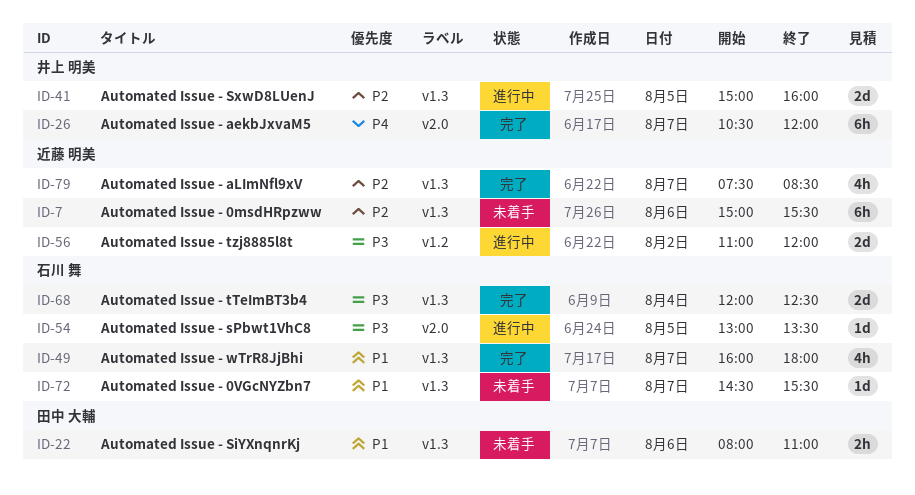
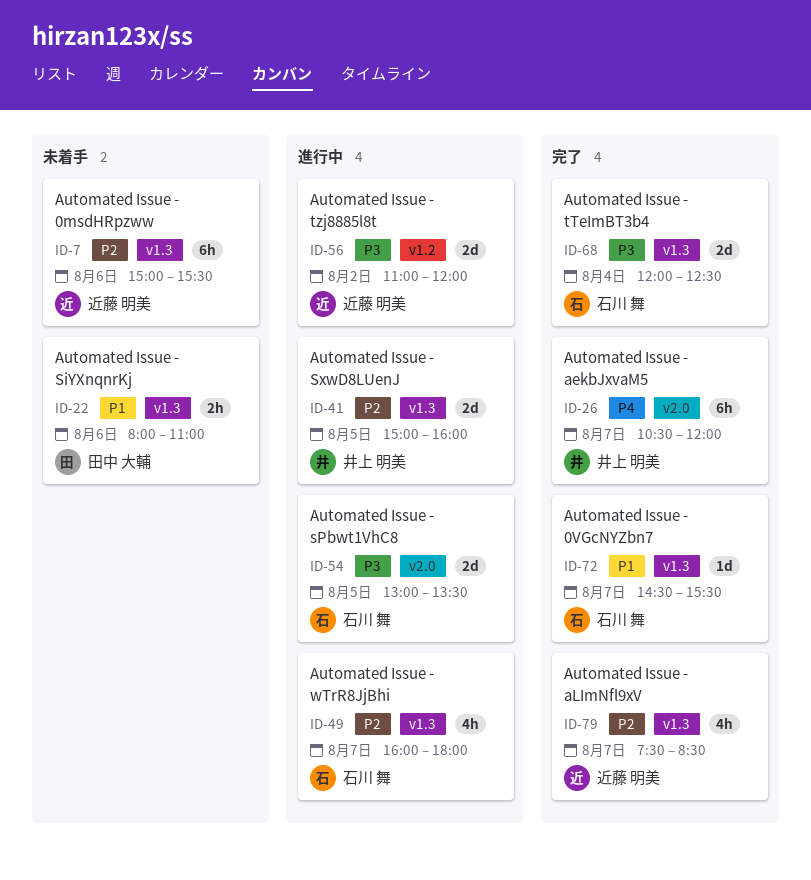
ID-49, status: 完了 -> 進行中
ID-49, priority: P1 -> P2
ID-54, estimate: 1d -> 2d
ID-72, status: 未着手 -> 完了

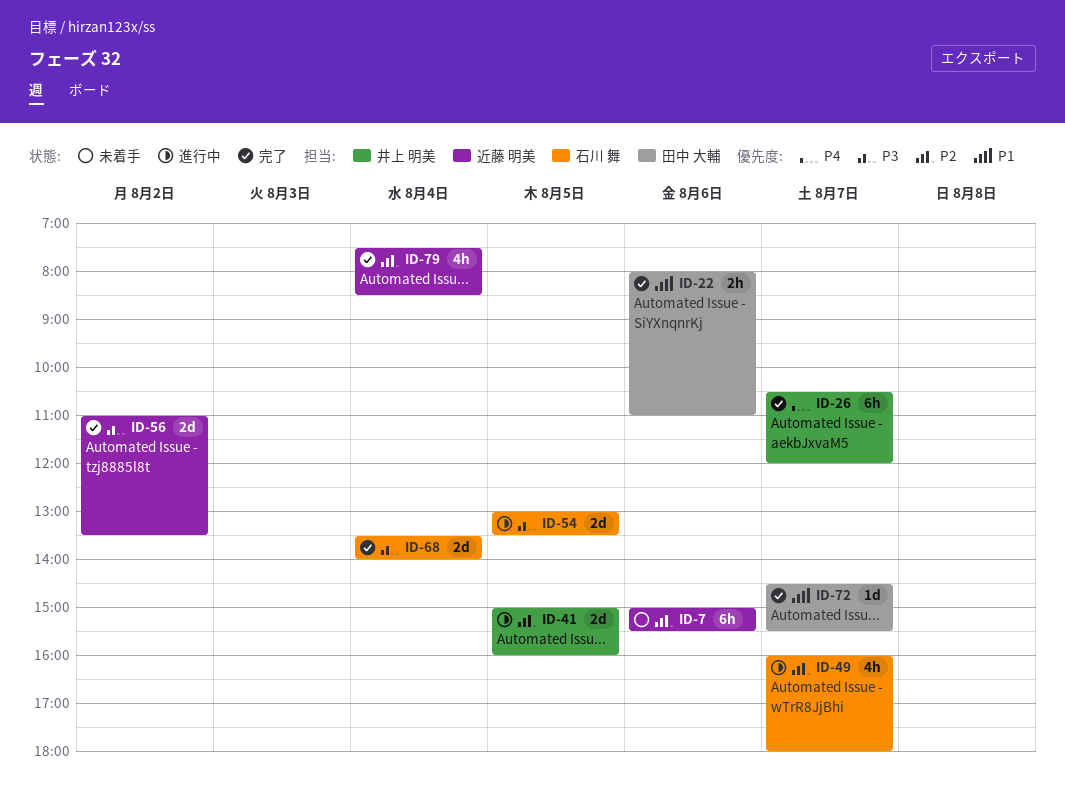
ID-22, status: 未着手 -> 完了
ID-56, status: 進行中 -> 完了
ID-56, ends: 12:00 -> 13:30
ID-68, begins: 12:00 -> 13:30
ID-68, ends: 12:30 -> 14:00
ID-72, owner: 石川 舞 -> 田中 大輔
ID-79, day: Aug 7 -> Aug 4

